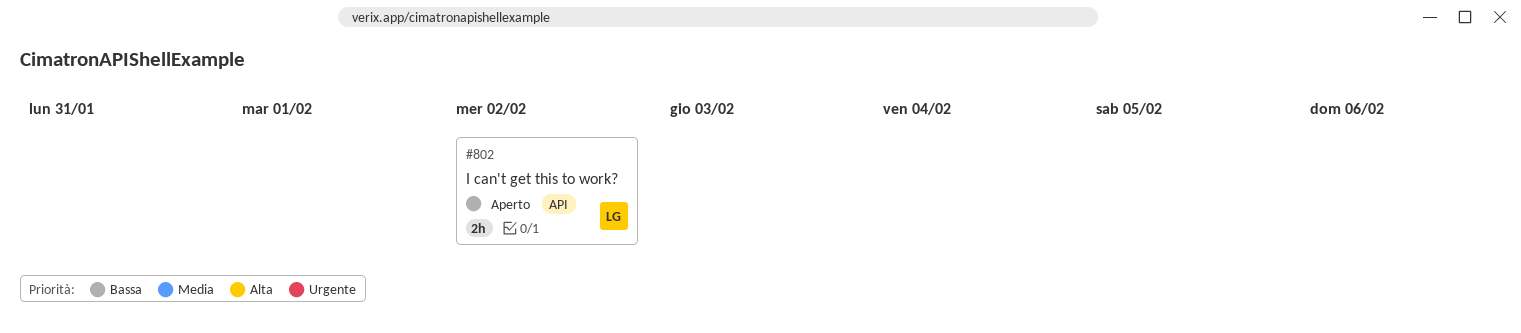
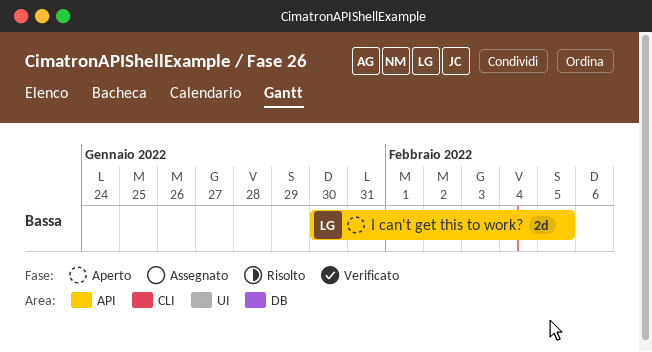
I can't get this to work?, estimate: 2h -> 2d
I can't get this to work?, due: Feb 2 -> Feb 5

